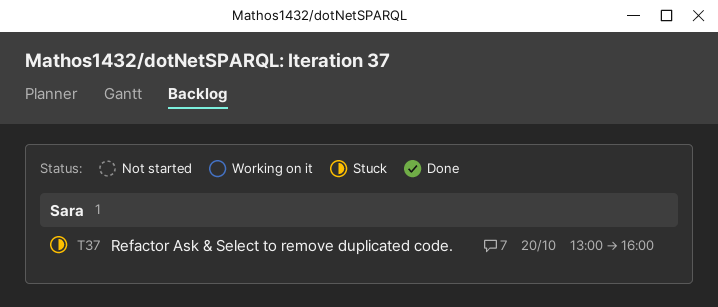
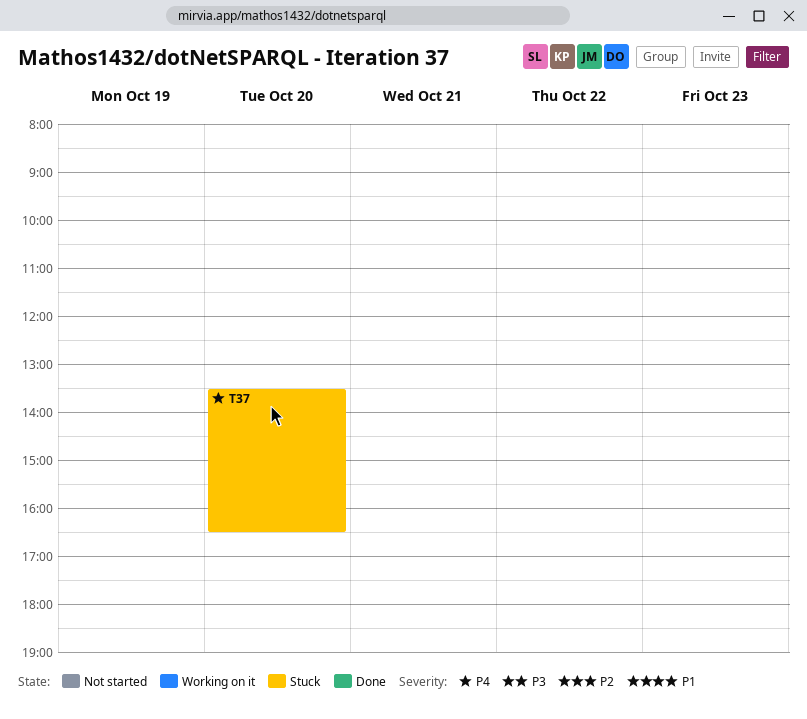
T37, begins: 13:00 -> 13:30
T37, ends: 16:00 -> 16:30

